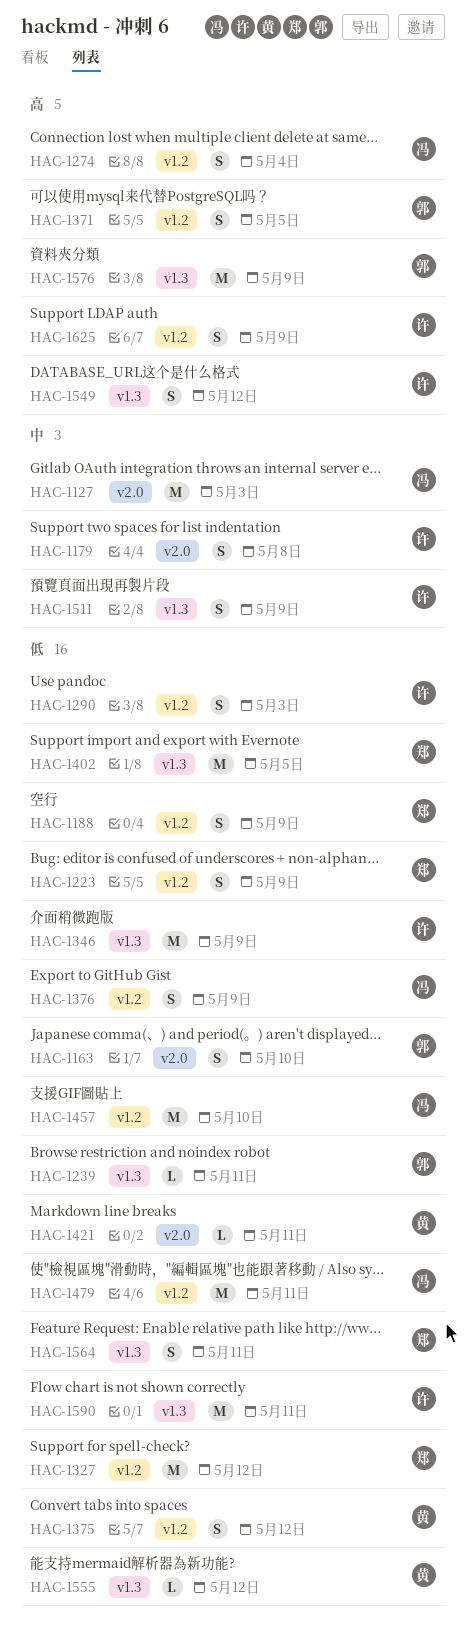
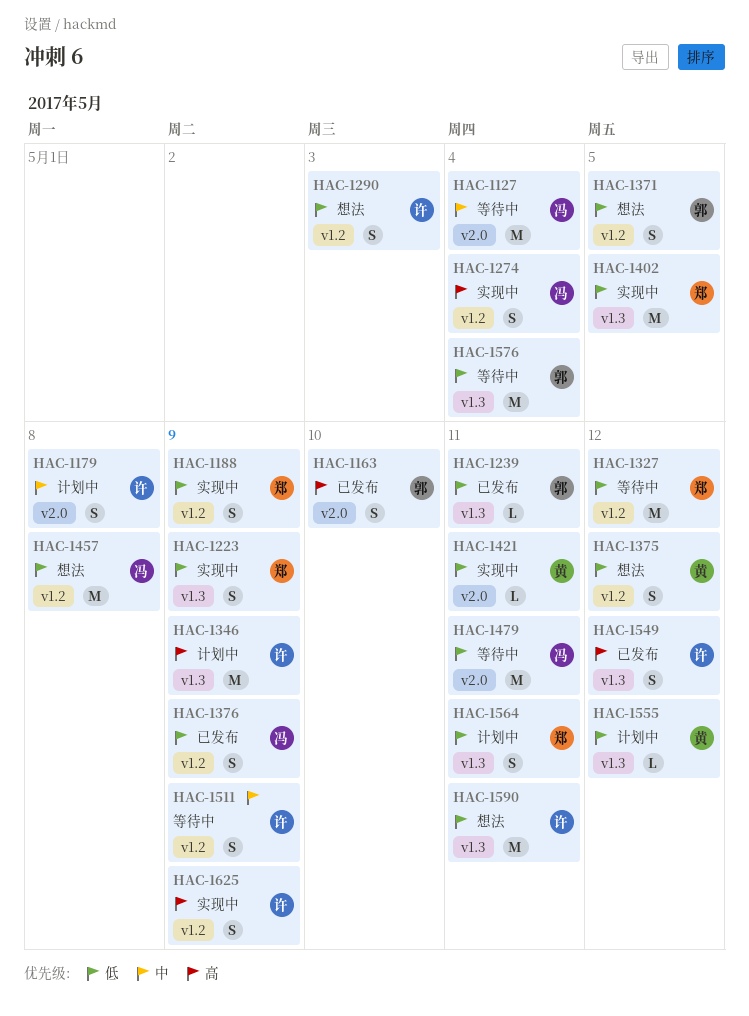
HAC-1127, due: May 3 -> May 4
HAC-1163, priority: 低 -> 高
HAC-1223, label: v1.2 -> v1.3
HAC-1346, priority: 低 -> 高
HAC-1371, priority: 高 -> 低
HAC-1457, due: May 10 -> May 8
HAC-1479, label: v1.2 -> v2.0
HAC-1511, label: v1.3 -> v1.2
HAC-1576, priority: 高 -> 低
HAC-1576, due: May 9 -> May 4

